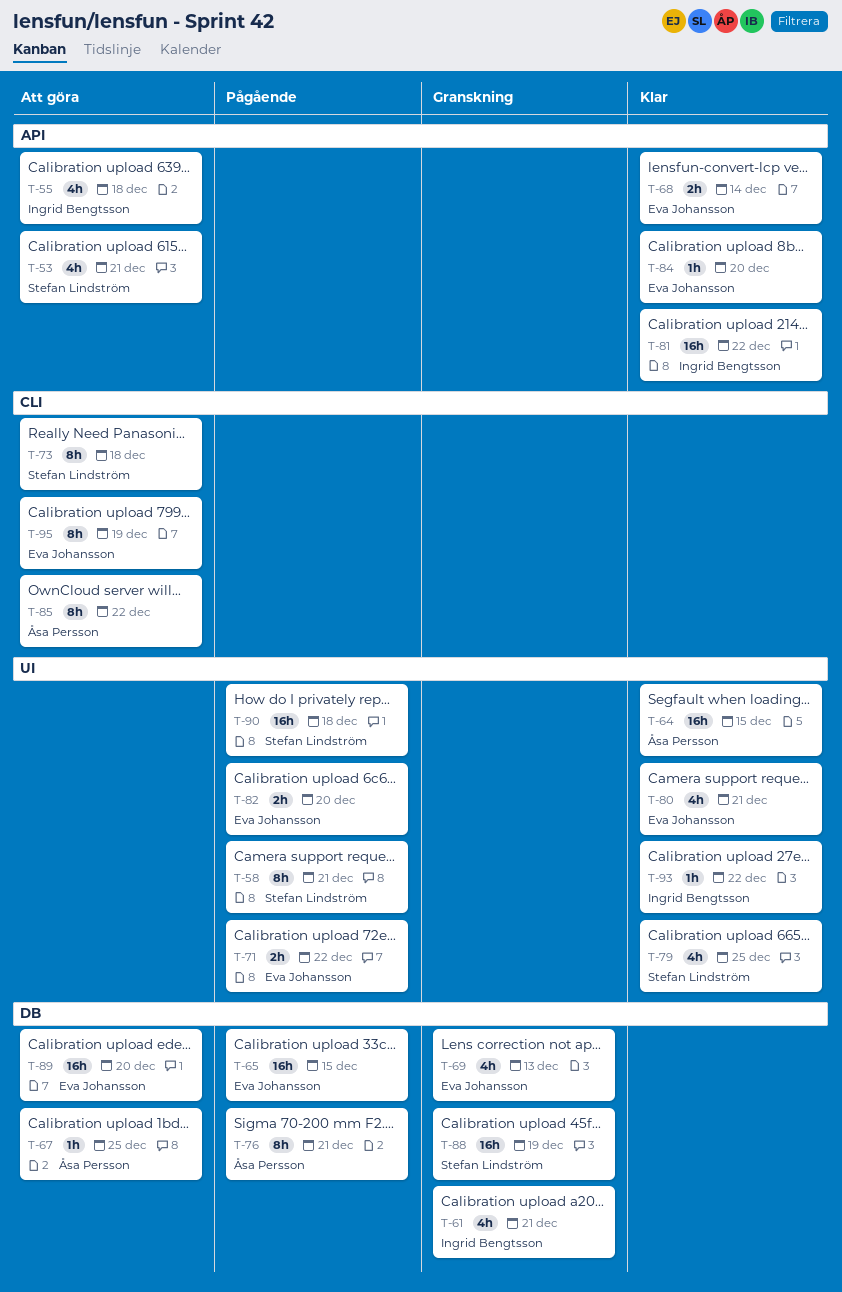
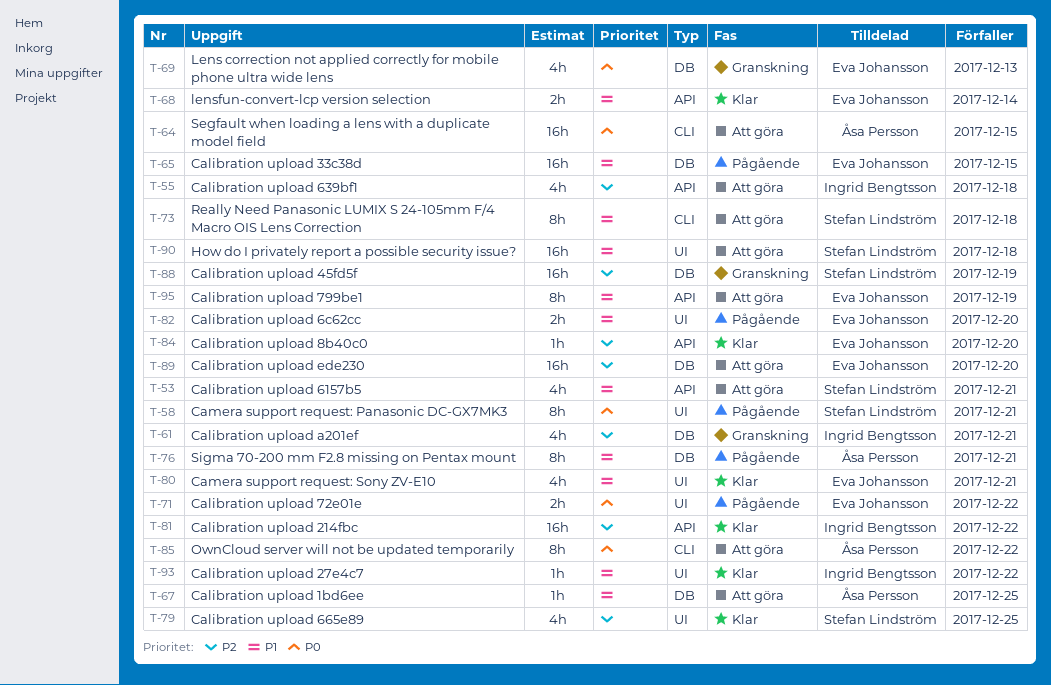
T-64, status: Klar -> Att göra
T-64, label: UI -> CLI
T-90, status: Pågående -> Att göra
T-95, label: CLI -> API

